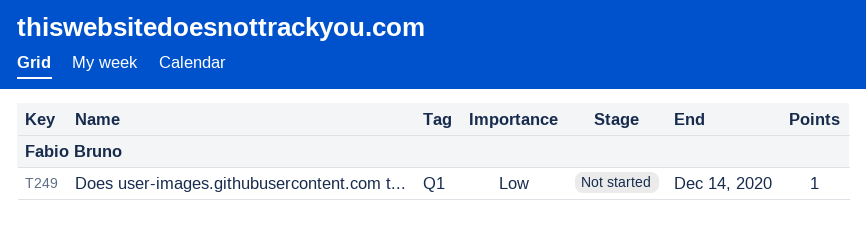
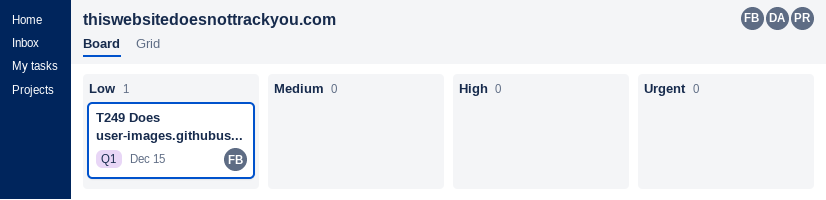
T249, due: Dec 14 -> Dec 15

